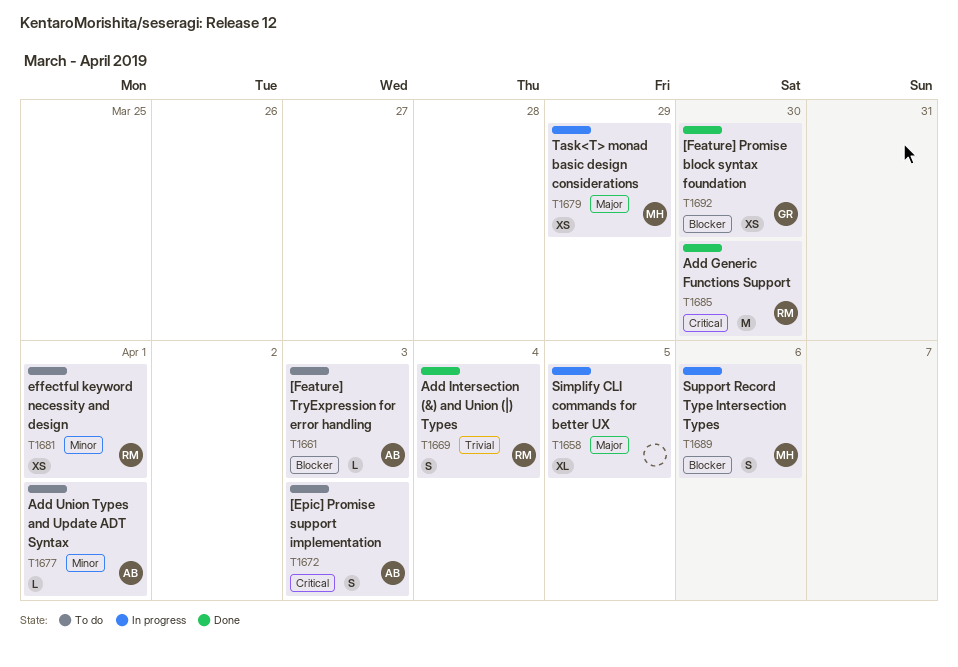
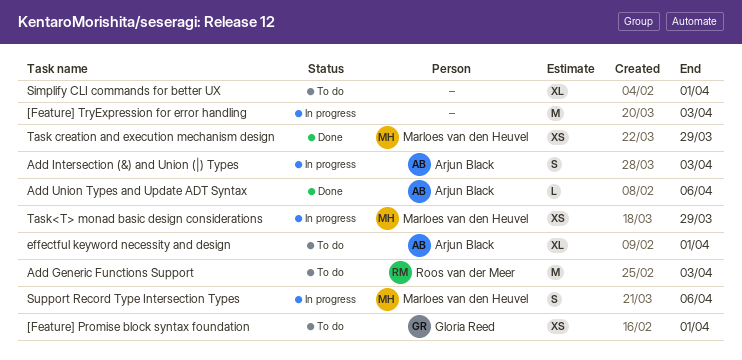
[Epic] Promise support implementation: present -> none
[Feature] Promise block syntax foundation, status: Done -> To do
[Feature] Promise block syntax foundation, due: Mar 30 -> Apr 1
[Feature] TryExpression for error handling, status: To do -> In progress
[Feature] TryExpression for error handling, owner: Arjun Black -> none
[Feature] TryExpression for error handling, estimate: L -> M
Add Generic Functions Support, status: Done -> To do
Add Generic Functions Support, due: Mar 30 -> Apr 3
Add Intersection (&) and Union (|) Types, status: Done -> In progress
Add Intersection (&) and Union (|) Types, owner: Roos van der Meer -> Arjun Black
Add Intersection (&) and Union (|) Types, due: Apr 4 -> Apr 3
Add Union Types and Update ADT Syntax, status: To do -> Done
Add Union Types and Update ADT Syntax, due: Apr 1 -> Apr 6
effectful keyword necessity and design, owner: Roos van der Meer -> Arjun Black
effectful keyword necessity and design, estimate: XS -> XL
Simplify CLI commands for better UX, status: In progress -> To do
Simplify CLI commands for better UX, due: Apr 5 -> Apr 1
Task creation and execution mechanism design: none -> present

